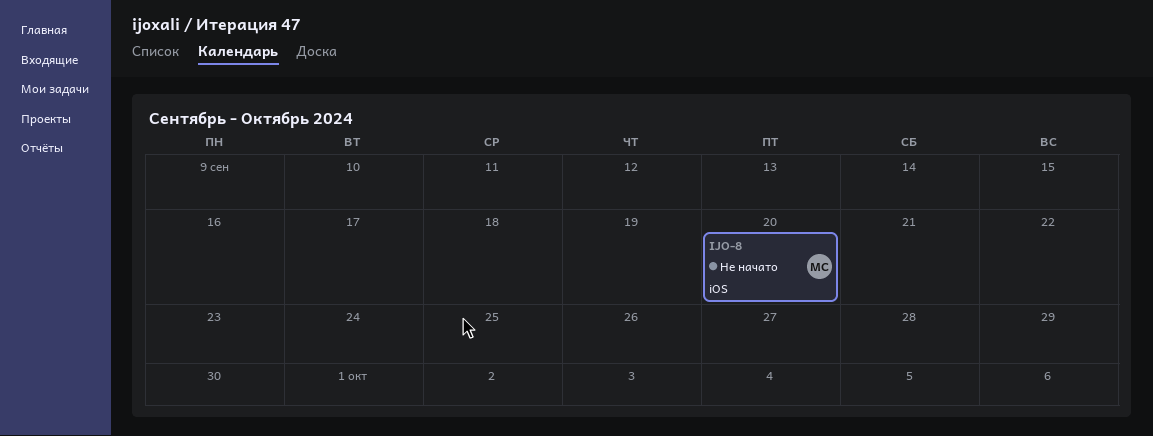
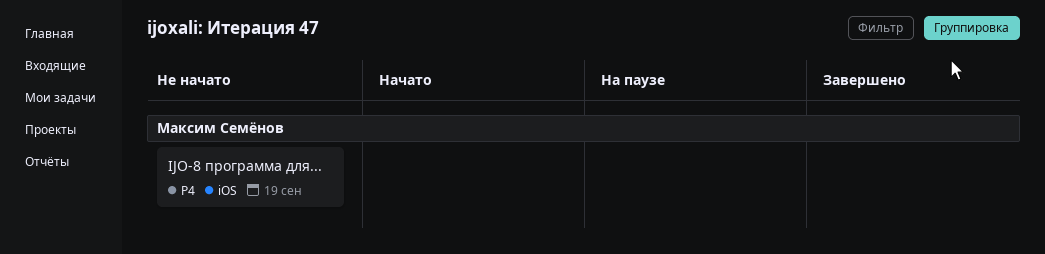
IJO-8, due: Sep 20 -> Sep 19

